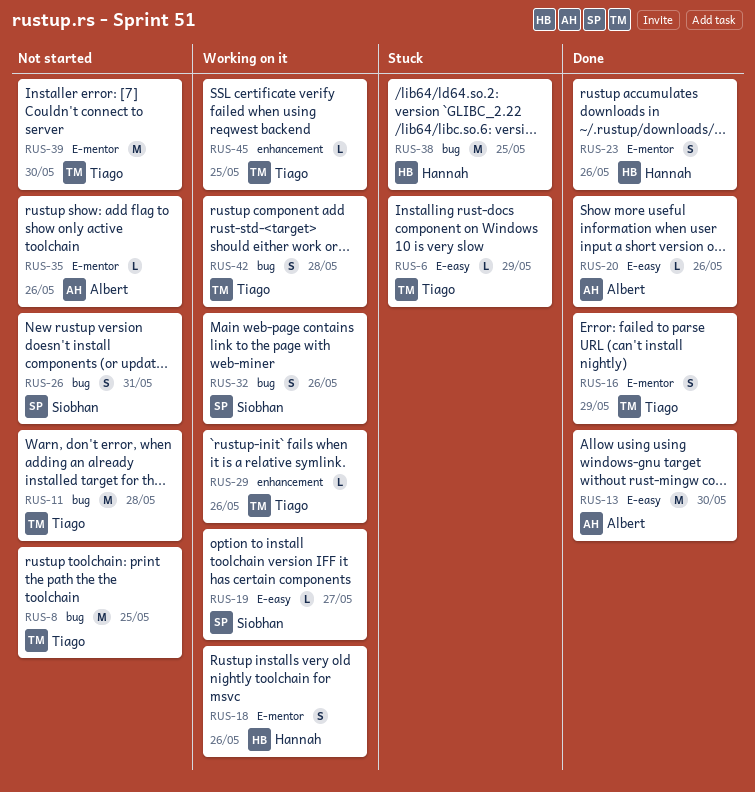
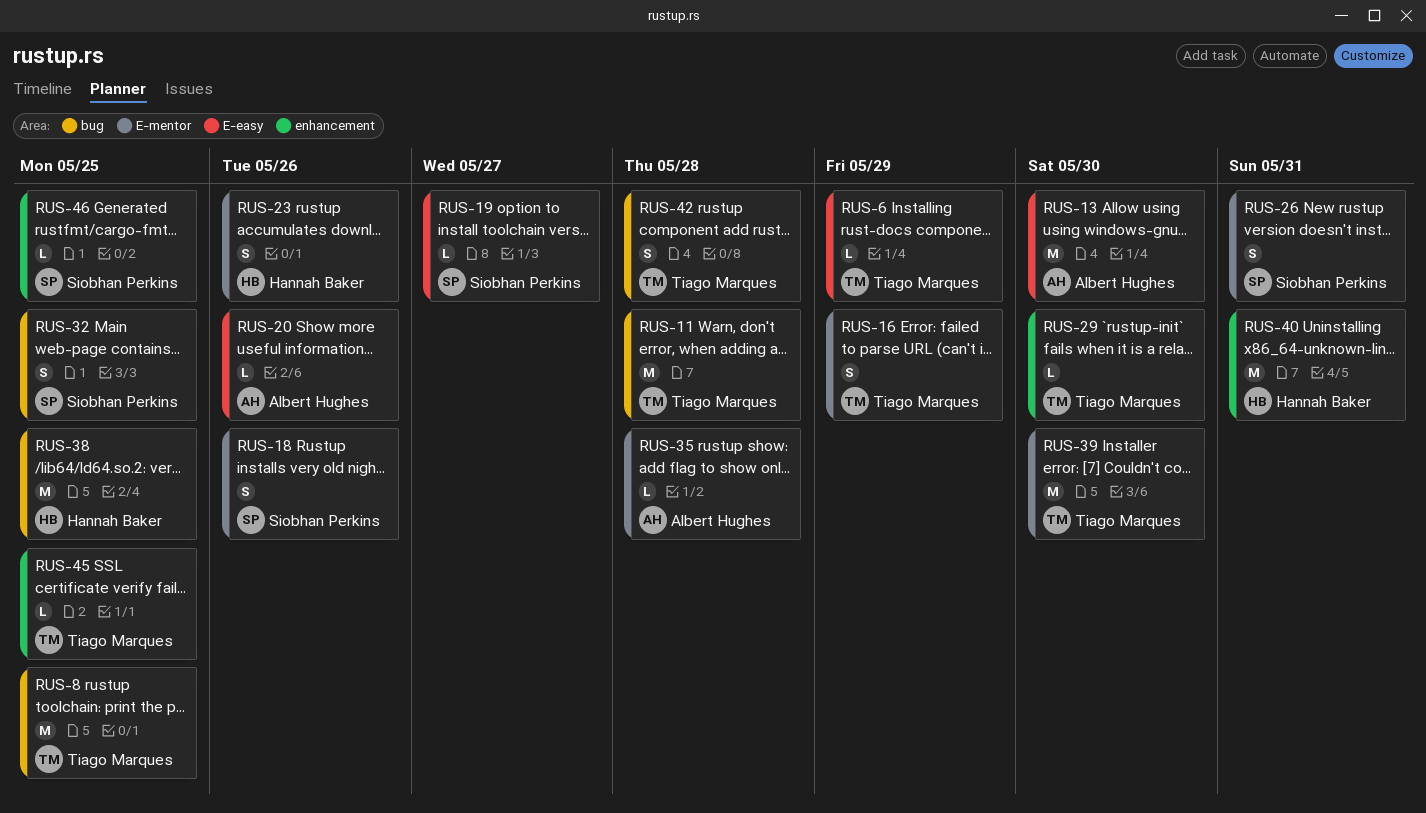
RUS-18, owner: Hannah Baker -> Siobhan Perkins
RUS-26, label: bug -> E-mentor
RUS-29, due: May 26 -> May 30
RUS-32, due: May 26 -> May 25
RUS-35, due: May 26 -> May 28
RUS-40: none -> present
RUS-46: none -> present

